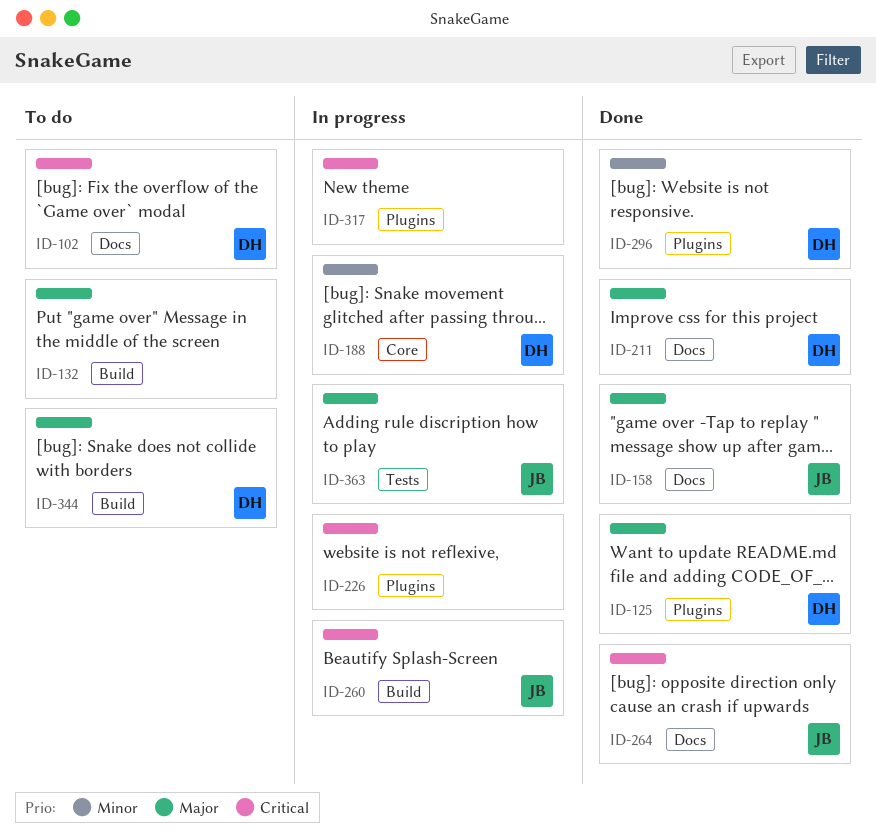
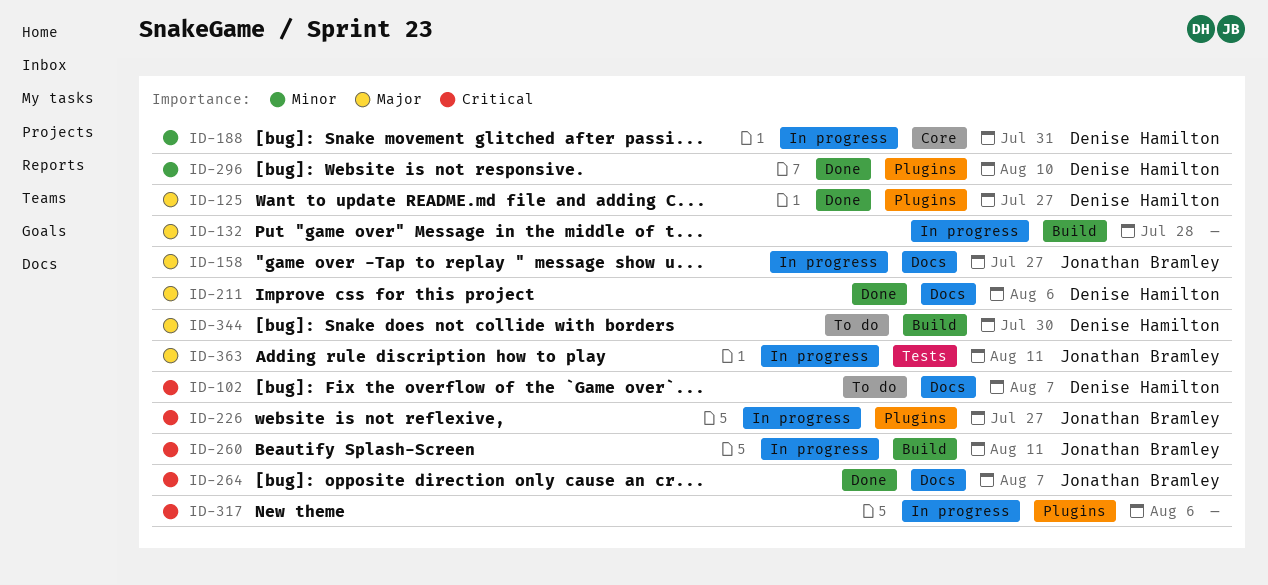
ID-132, status: To do -> In progress
ID-158, status: Done -> In progress
ID-226, owner: none -> Jonathan Bramley

